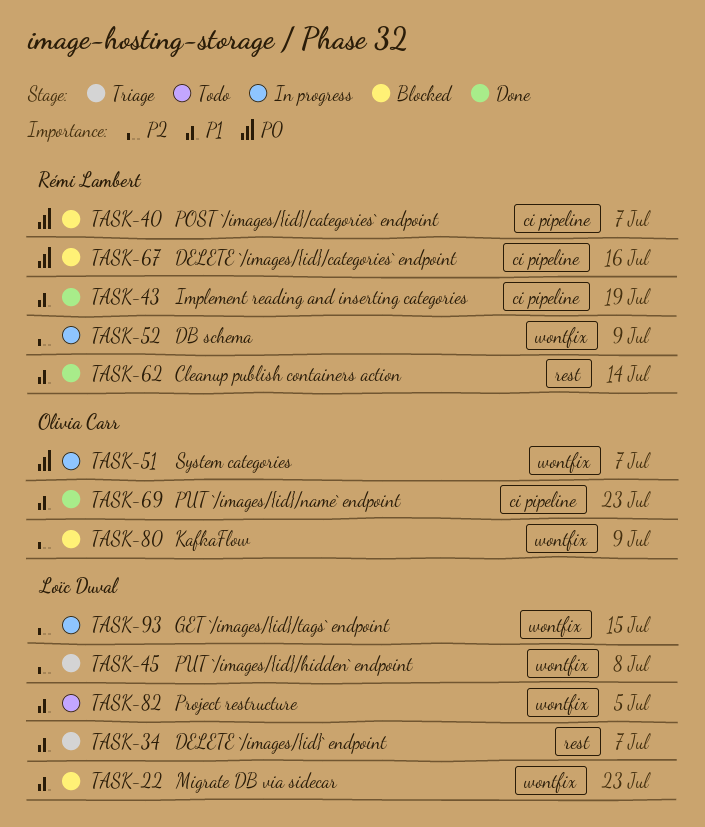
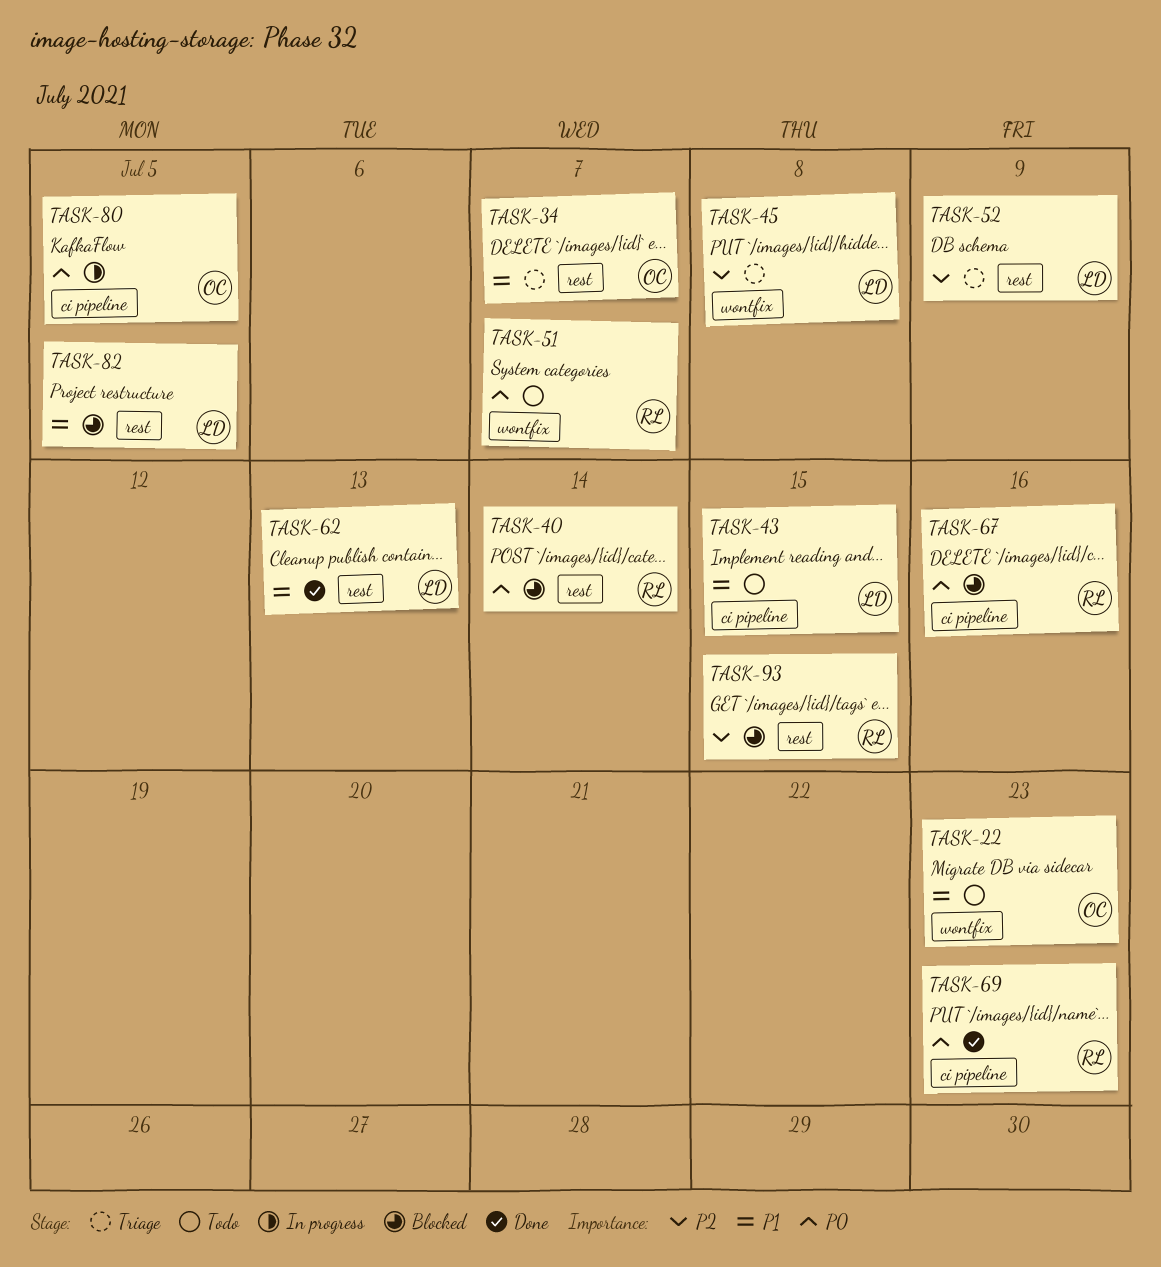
TASK-22, status: Blocked -> Todo
TASK-22, owner: Loïc Duval -> Olivia Carr
TASK-34, owner: Loïc Duval -> Olivia Carr
TASK-40, label: ci pipeline -> rest
TASK-40, due: Jul 7 -> Jul 14
TASK-43, status: Done -> Todo
TASK-43, owner: Rémi Lambert -> Loïc Duval
TASK-43, due: Jul 19 -> Jul 15
TASK-51, status: In progress -> Todo
TASK-51, owner: Olivia Carr -> Rémi Lambert
TASK-52, status: In progress -> Triage
TASK-52, owner: Rémi Lambert -> Loïc Duval
TASK-52, label: wontfix -> rest
TASK-62, owner: Rémi Lambert -> Loïc Duval
TASK-62, due: Jul 14 -> Jul 13
TASK-69, owner: Olivia Carr -> Rémi Lambert
TASK-69, priority: P1 -> P0
TASK-80, status: Blocked -> In progress
TASK-80, priority: P2 -> P0
TASK-80, label: wontfix -> ci pipeline
TASK-80, due: Jul 9 -> Jul 5
TASK-82, status: Todo -> Blocked
TASK-82, label: wontfix -> rest
TASK-93, status: In progress -> Blocked
TASK-93, owner: Loïc Duval -> Rémi Lambert
TASK-93, label: wontfix -> rest

